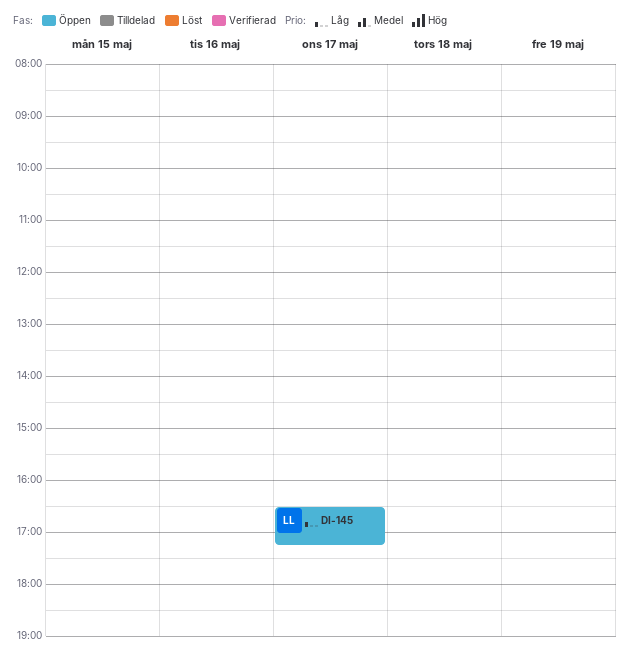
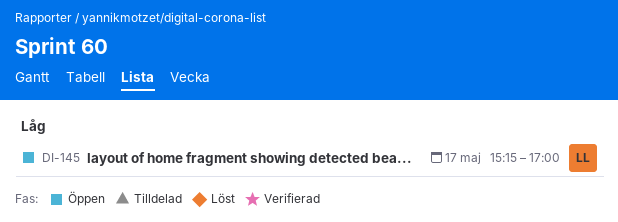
DI-145, begins: 16:30 -> 15:15
DI-145, ends: 17:15 -> 17:00

